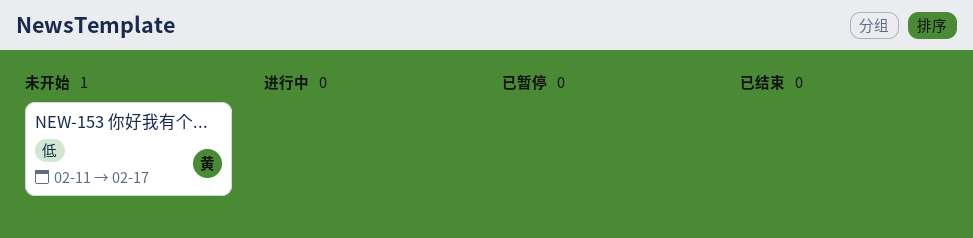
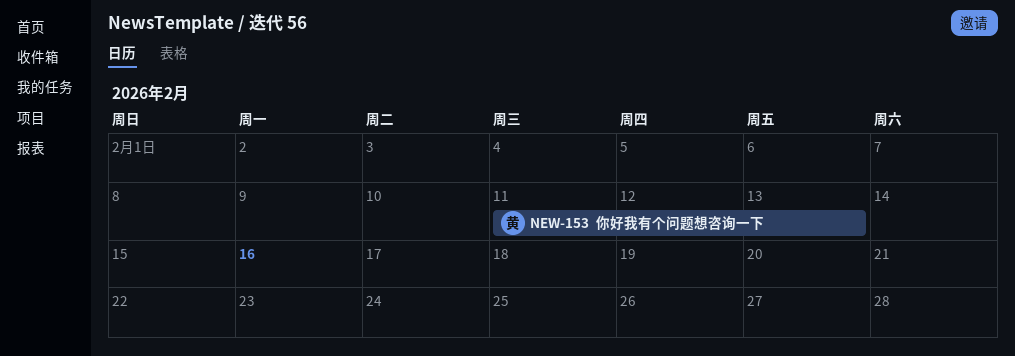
NEW-153, due: Feb 17 -> Feb 13

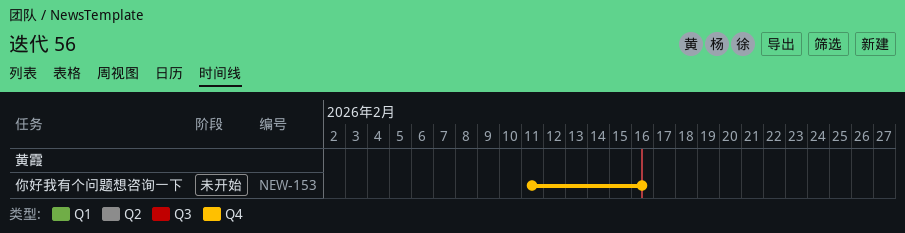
NEW-153, due: Feb 13 -> Feb 16

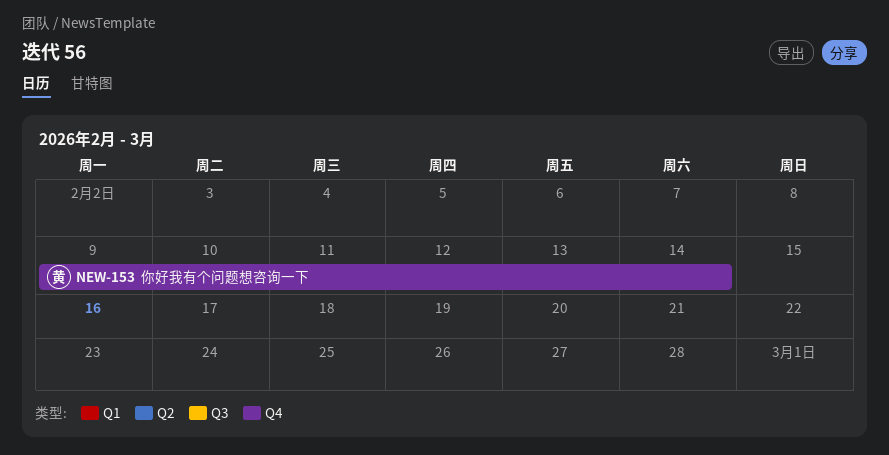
NEW-153, start: Feb 11 -> Feb 9
NEW-153, due: Feb 16 -> Feb 14

